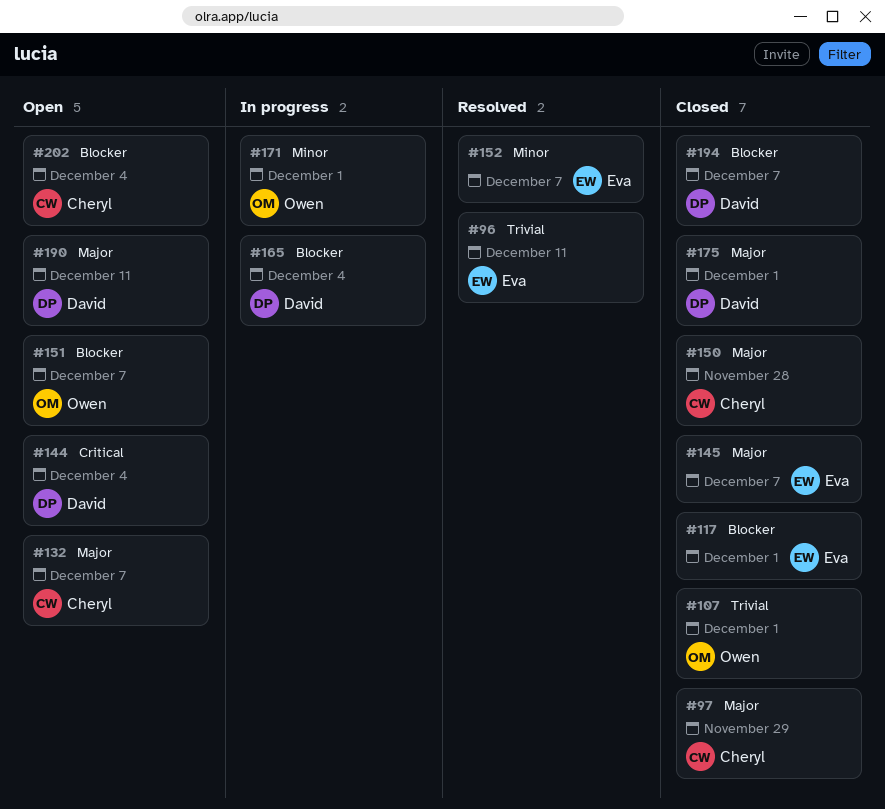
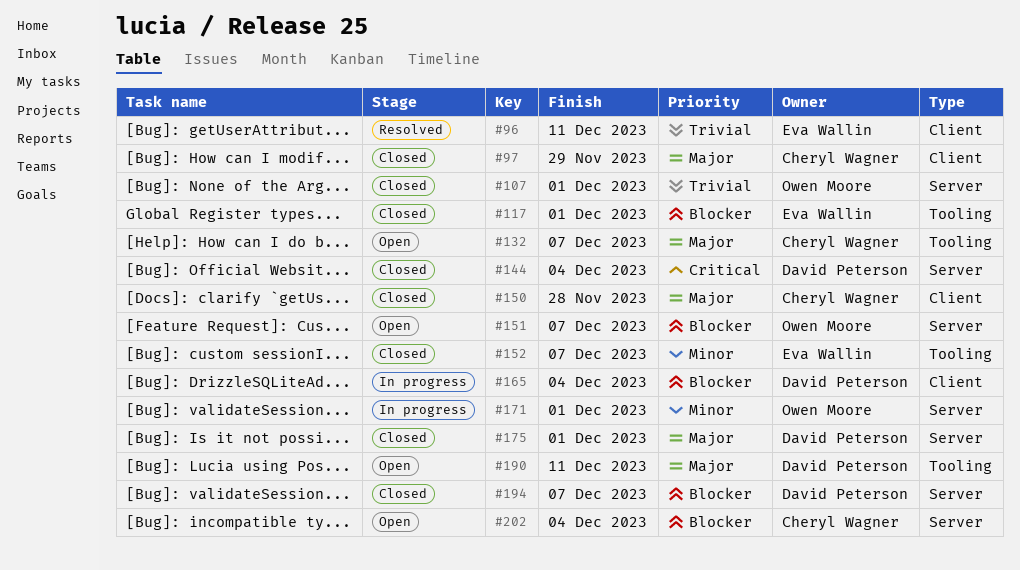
#144, status: Open -> Closed
#145: present -> none
#152, status: Resolved -> Closed

